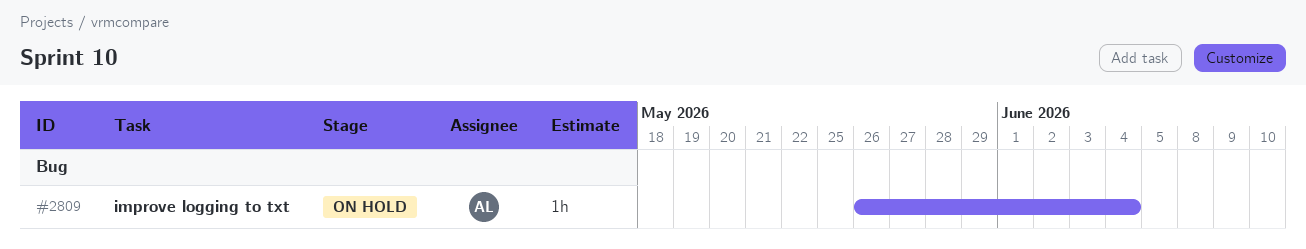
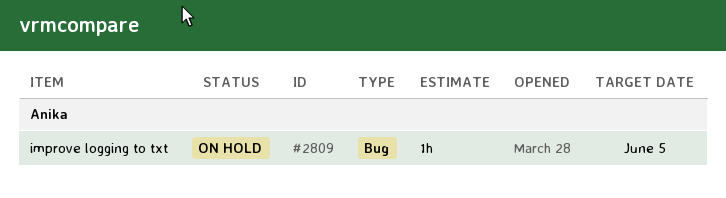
#2809, due: Jun 4 -> Jun 5

